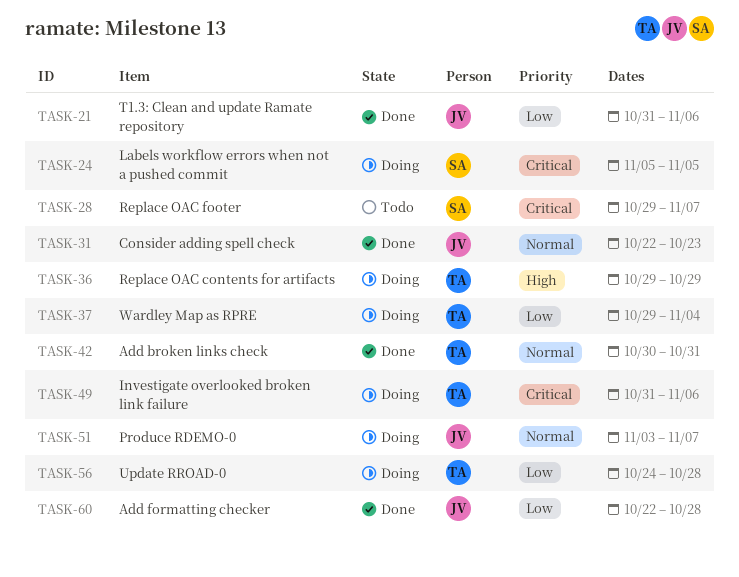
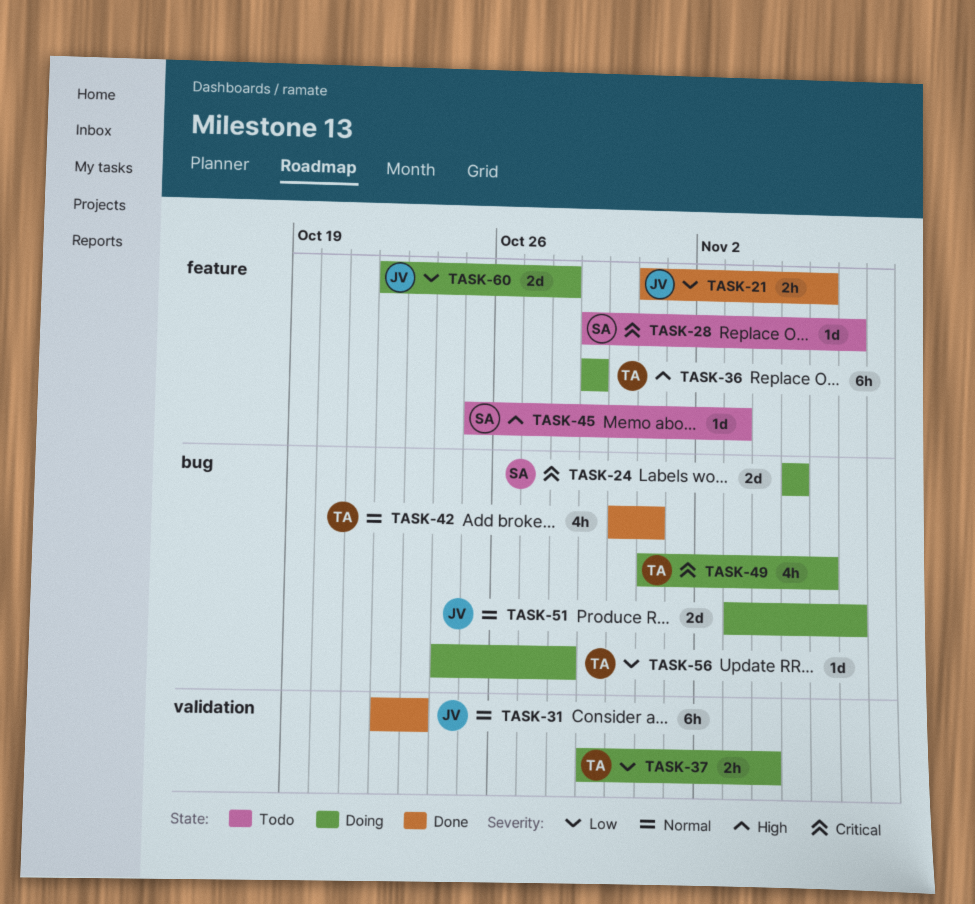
TASK-45: none -> present
TASK-60, status: Done -> Doing

